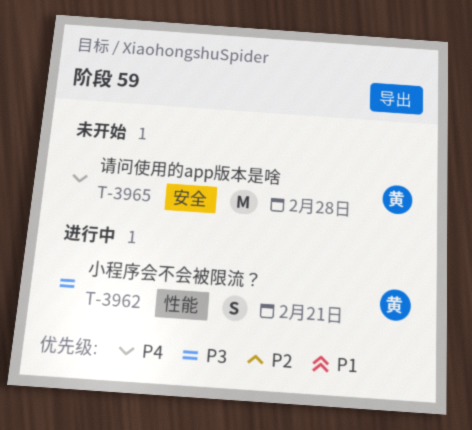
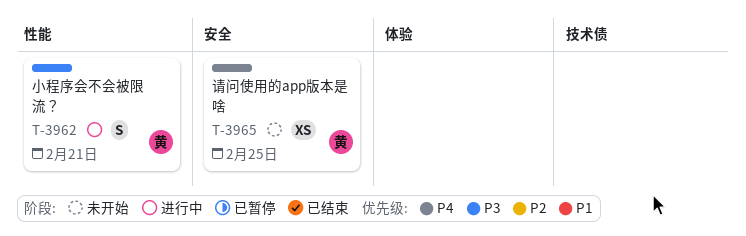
T-3965, estimate: M -> XS
T-3965, due: Feb 28 -> Feb 25

